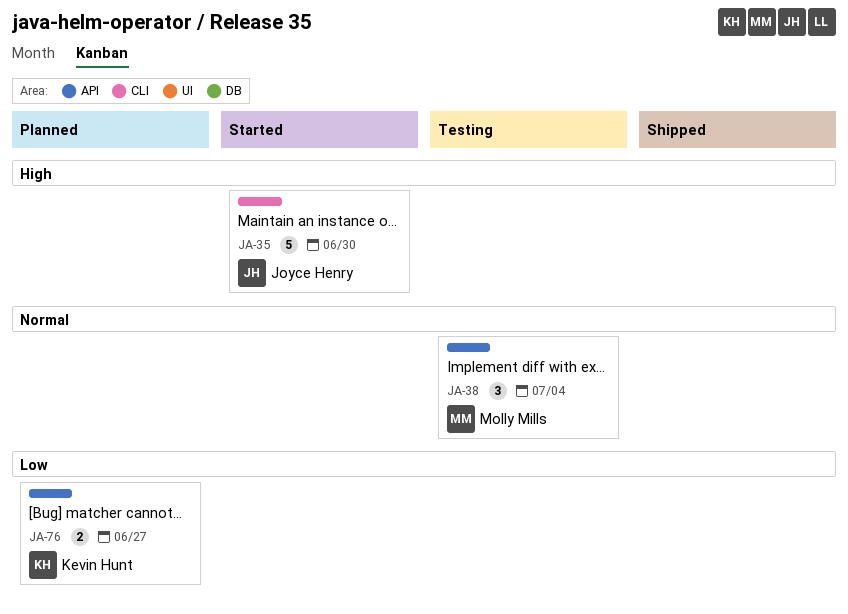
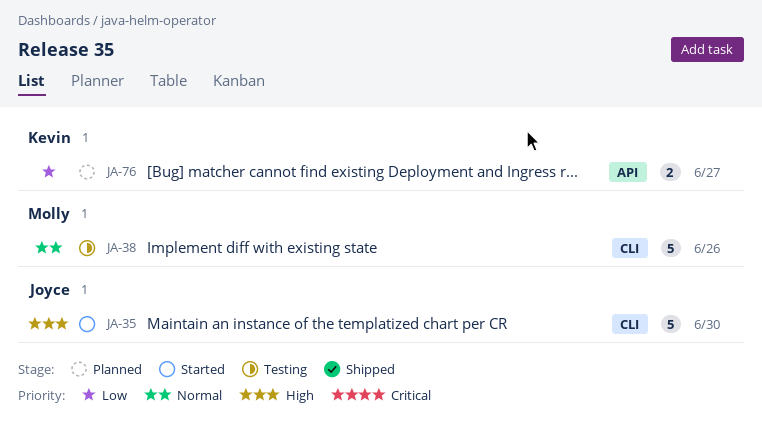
JA-38, label: API -> CLI
JA-38, estimate: 3 -> 5
JA-38, due: Jul 4 -> Jun 26

